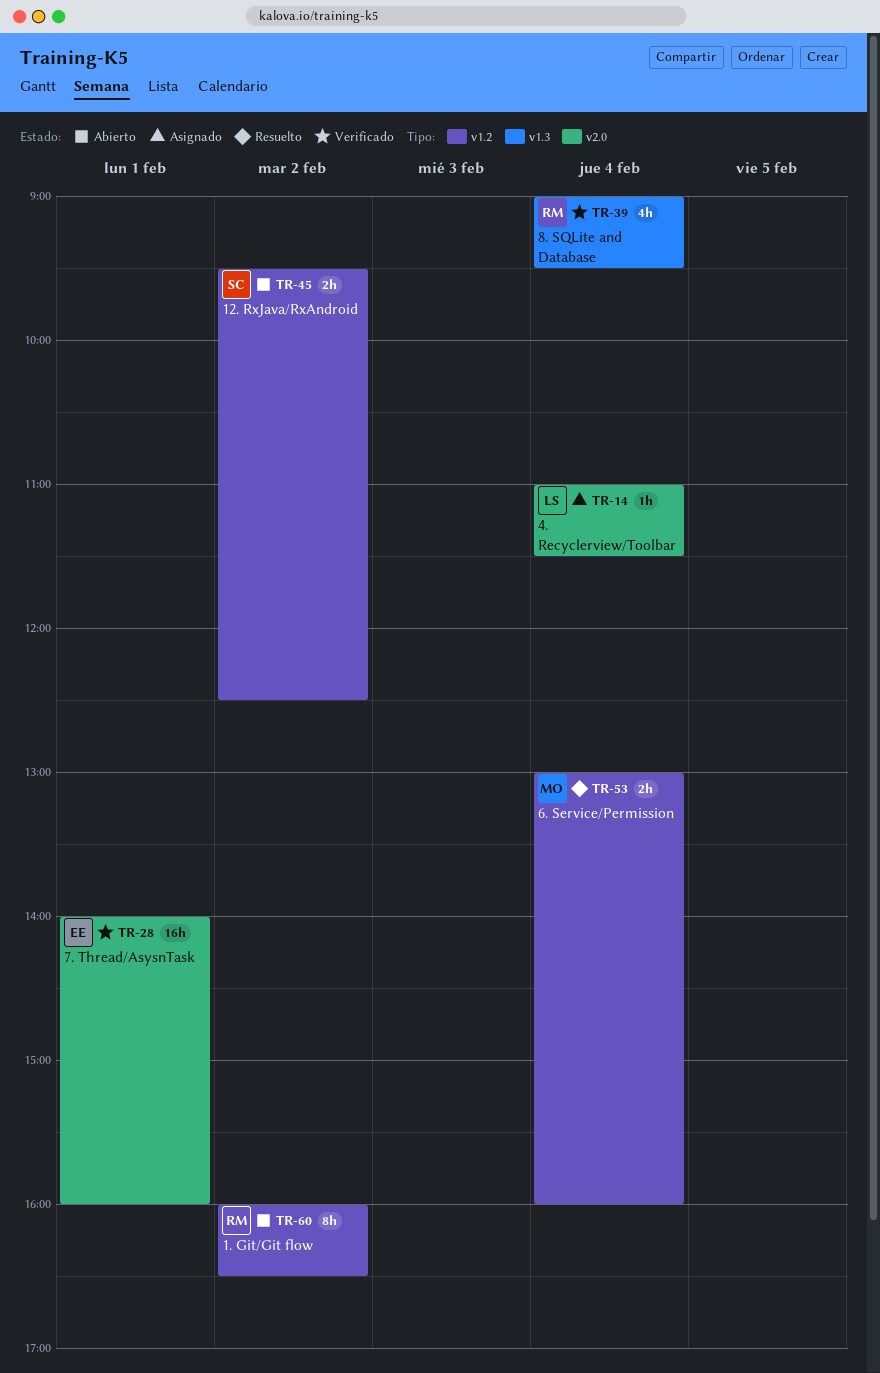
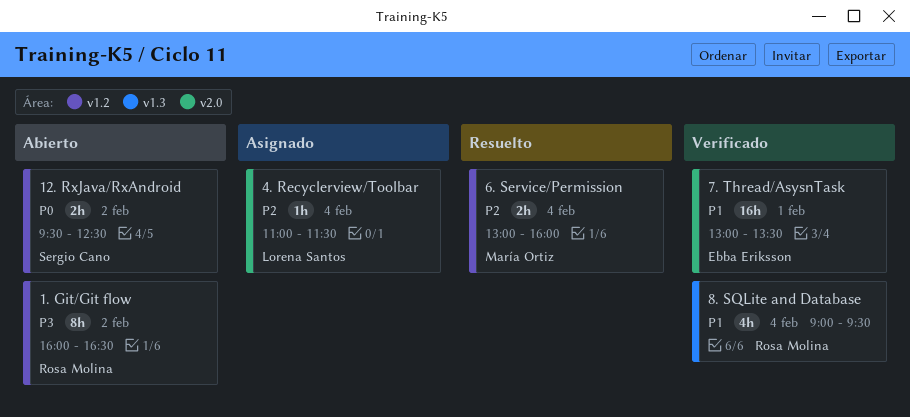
7. Thread/AsysnTask, begins: 14:00 -> 13:00
7. Thread/AsysnTask, ends: 16:00 -> 13:30

